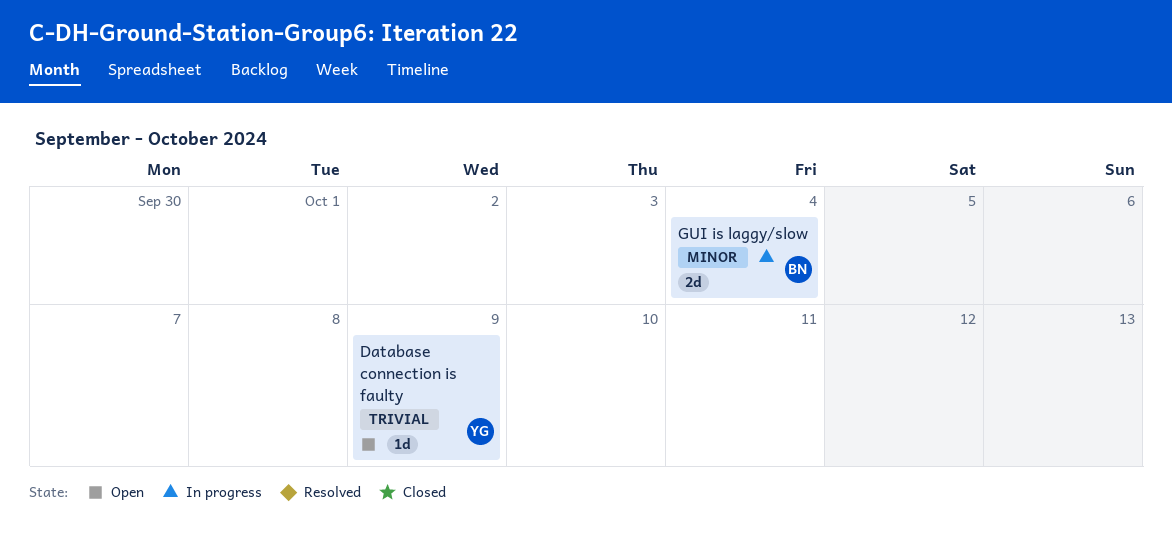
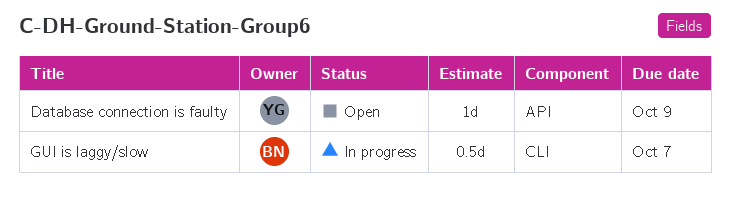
GUI is laggy/slow, estimate: 2d -> 0.5d
GUI is laggy/slow, due: Oct 4 -> Oct 7

